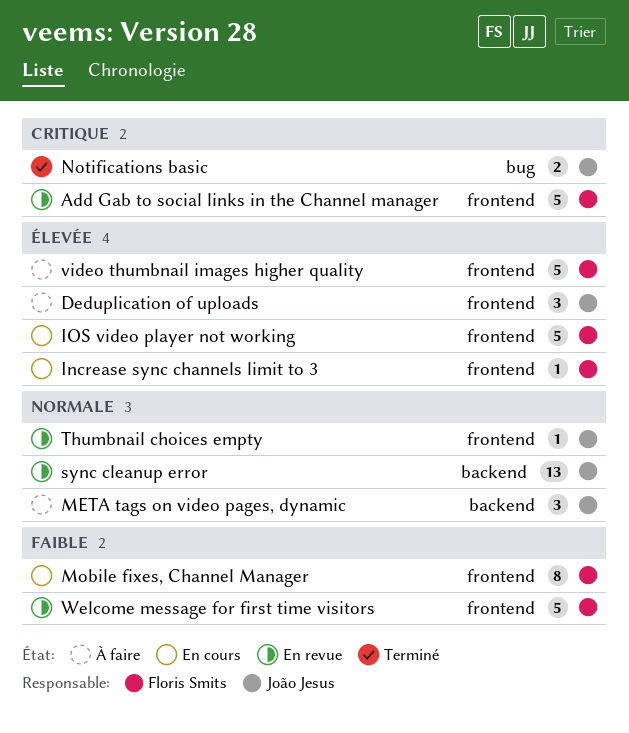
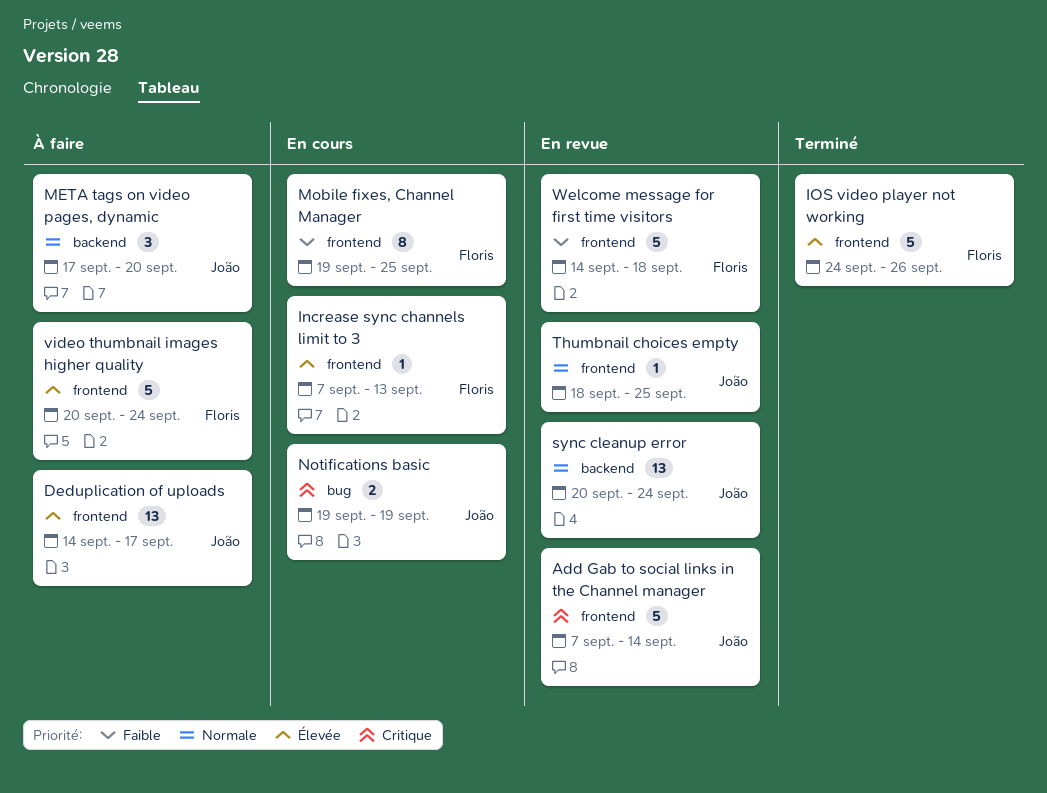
Add Gab to social links in the Channel manager, owner: Floris Smits -> João Jesus
Deduplication of uploads, estimate: 3 -> 13
IOS video player not working, status: En cours -> Terminé
Notifications basic, status: Terminé -> En cours

